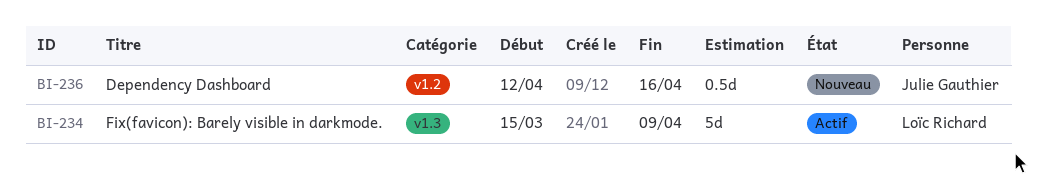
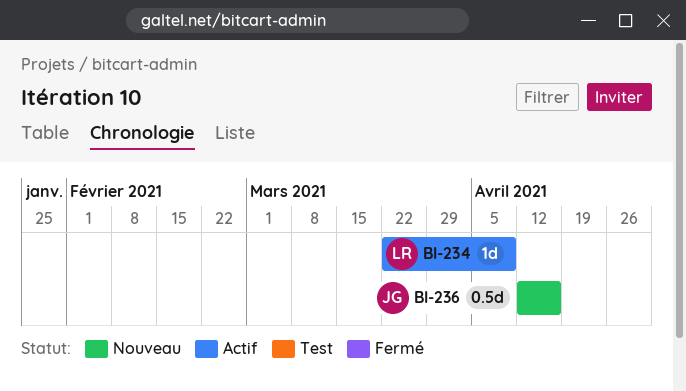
BI-234, estimate: 5d -> 1d
BI-234, start: Mar 15 -> Mar 22

